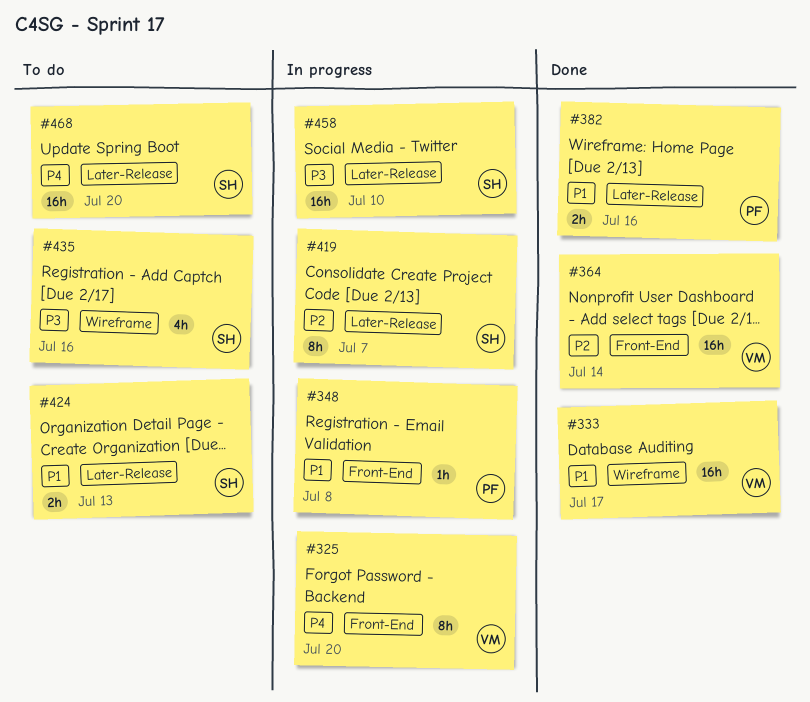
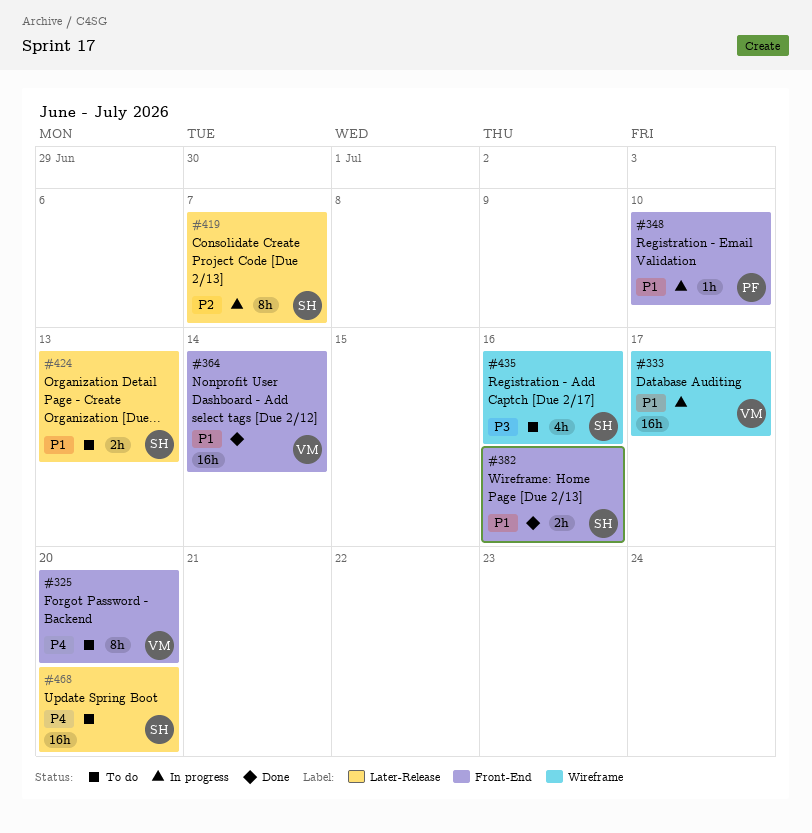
#325, status: In progress -> To do
#333, status: Done -> In progress
#348, due: Jul 8 -> Jul 10
#364, priority: P2 -> P1
#382, owner: PF -> SH
#382, label: Later-Release -> Front-End
#458: present -> none

